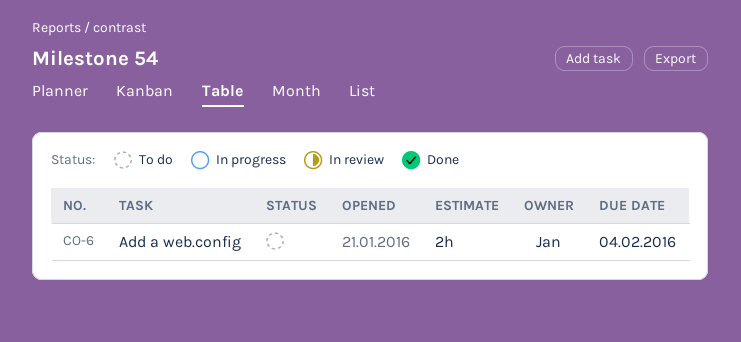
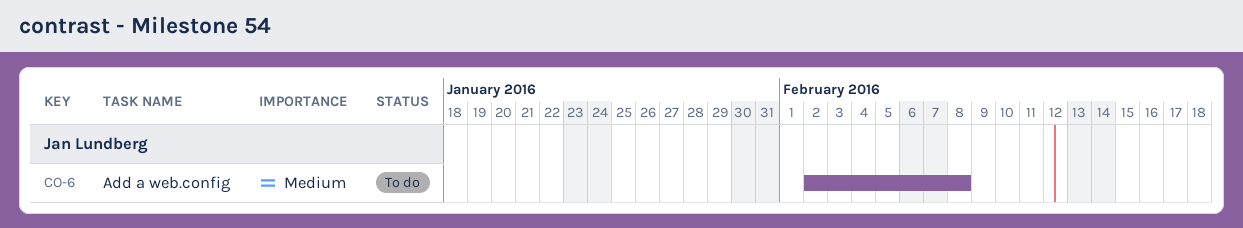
CO-6, due: Feb 4 -> Feb 8

